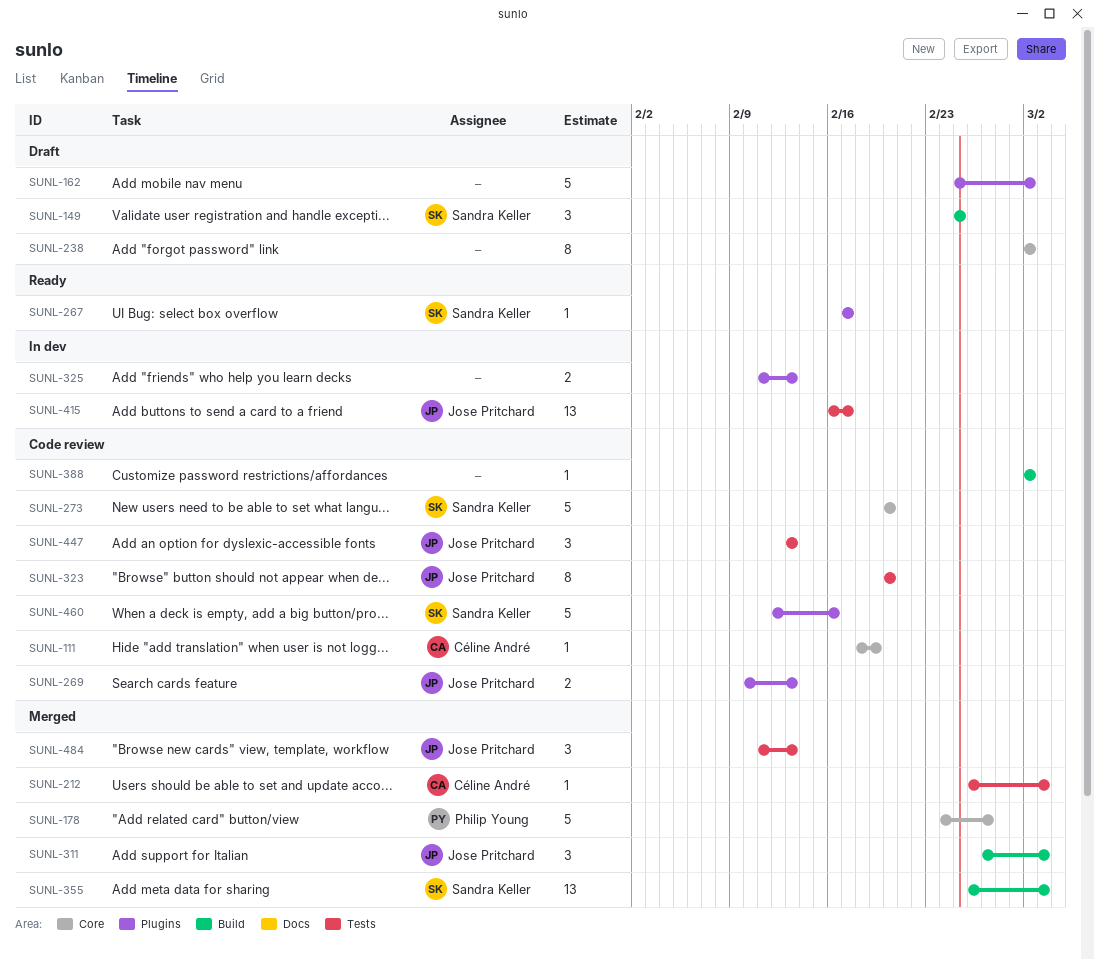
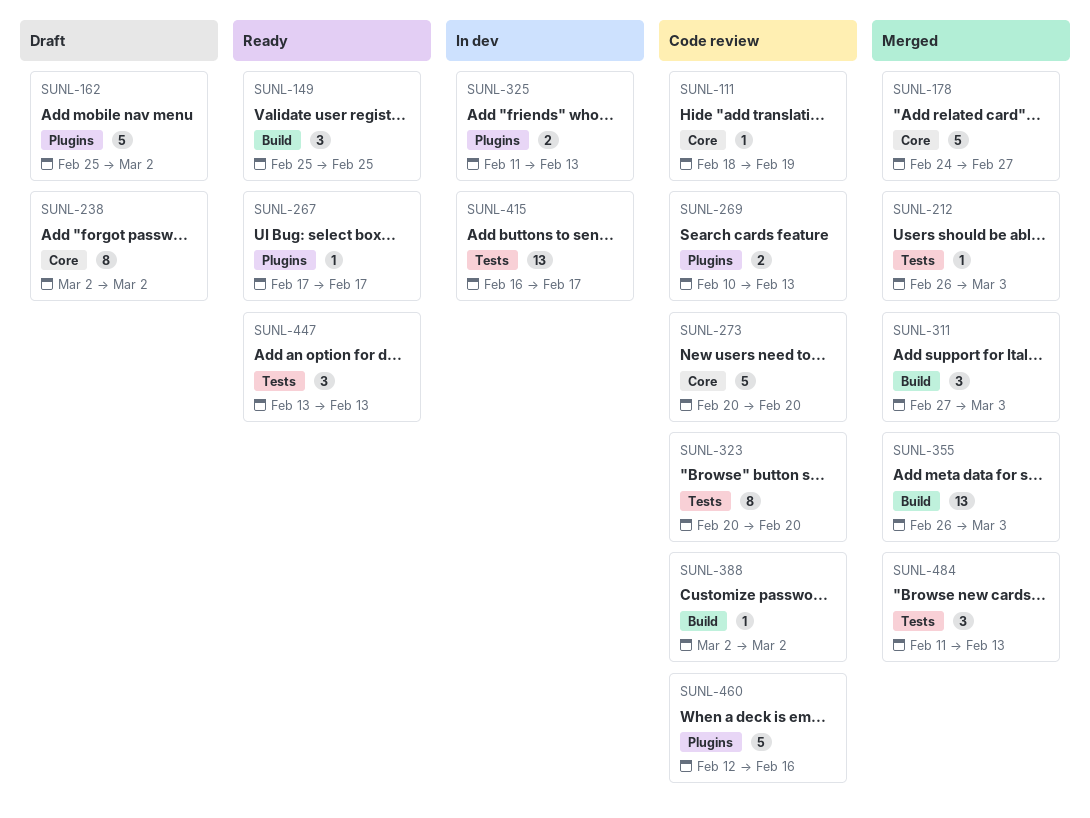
SUNL-149, status: Draft -> Ready
SUNL-447, status: Code review -> Ready

